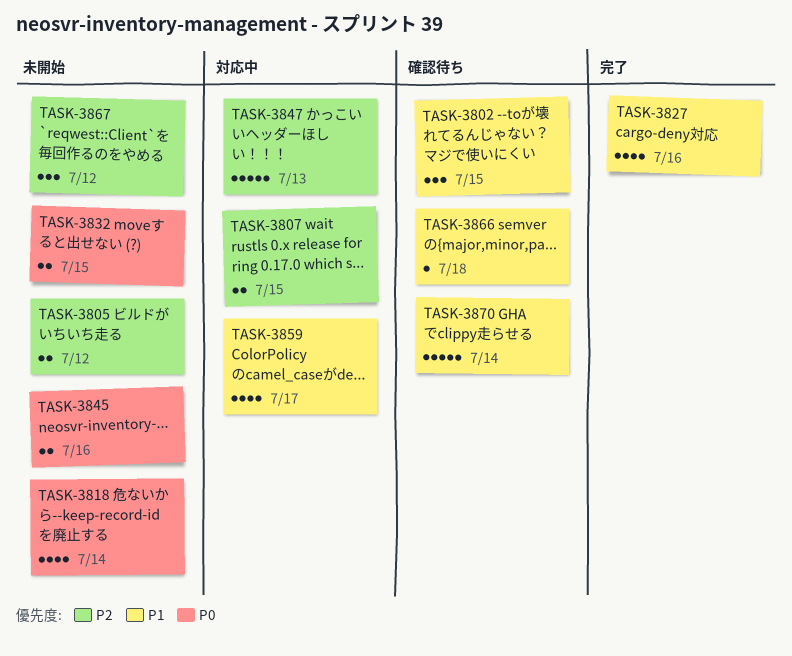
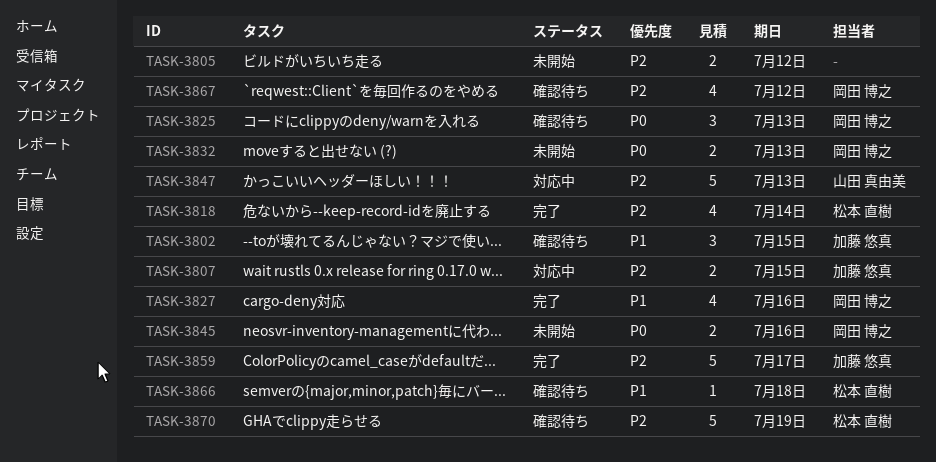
TASK-3818, status: 未開始 -> 完了
TASK-3818, priority: P0 -> P2
TASK-3825: none -> present
TASK-3832, due: Jul 15 -> Jul 13
TASK-3859, status: 対応中 -> 完了
TASK-3859, priority: P1 -> P2
TASK-3859, estimate: 4 -> 5
TASK-3867, status: 未開始 -> 確認待ち
TASK-3867, estimate: 3 -> 4
TASK-3870, priority: P1 -> P2
TASK-3870, due: Jul 14 -> Jul 19

